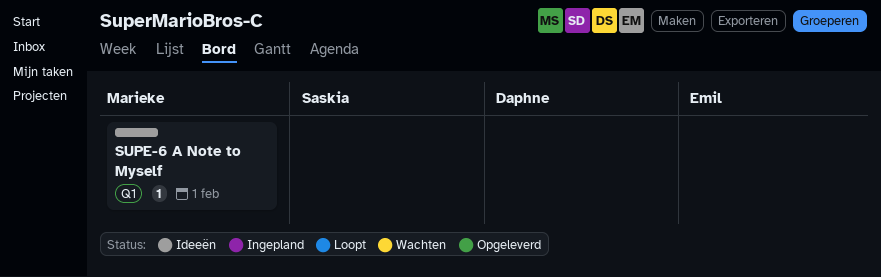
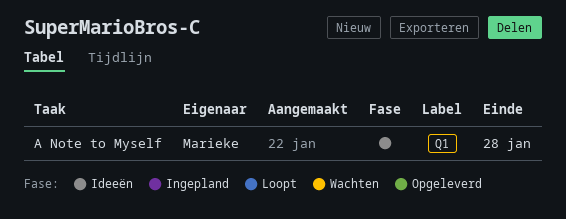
A Note to Myself, due: Feb 1 -> Jan 28

